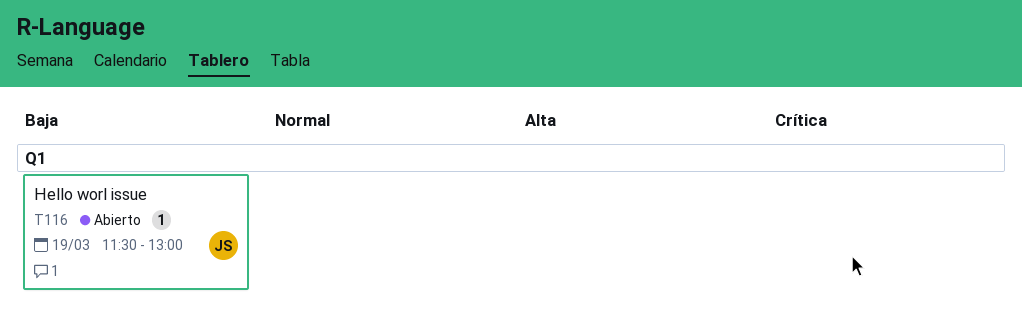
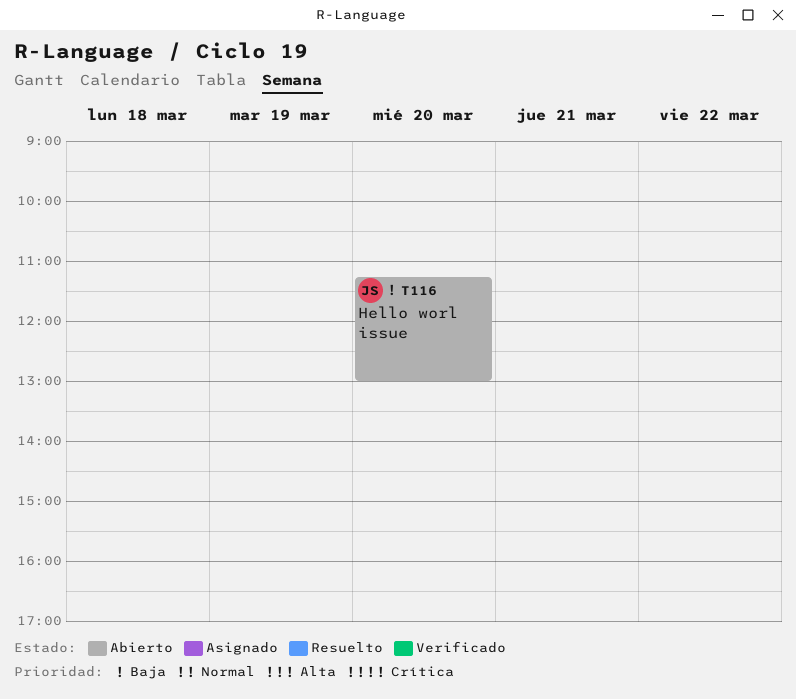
T116, day: Mar 19 -> Mar 20
T116, begins: 11:30 -> 11:15

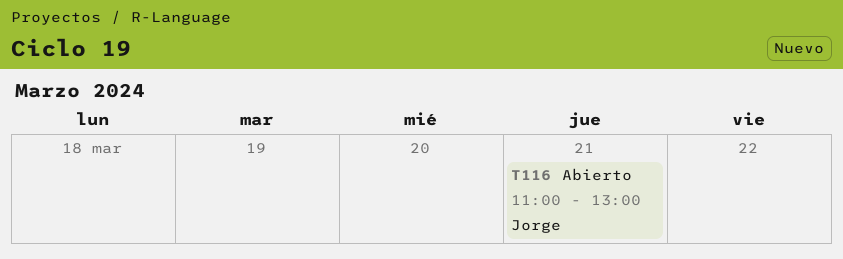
T116, day: Mar 20 -> Mar 21
T116, begins: 11:15 -> 11:00

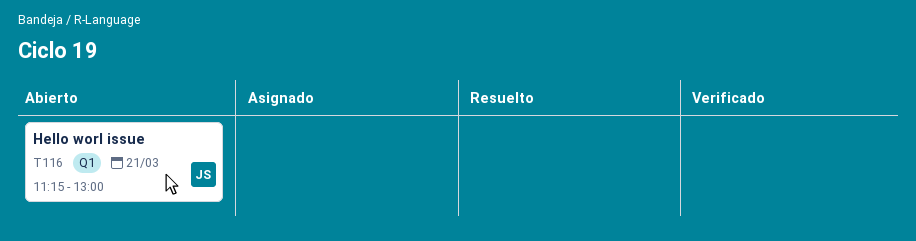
T116, begins: 11:00 -> 11:15

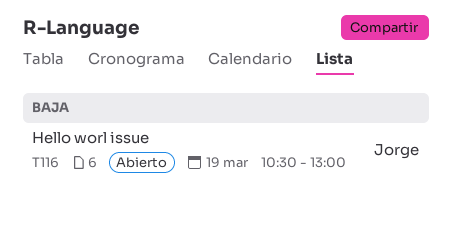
T116, day: Mar 21 -> Mar 19
T116, begins: 11:15 -> 10:30

